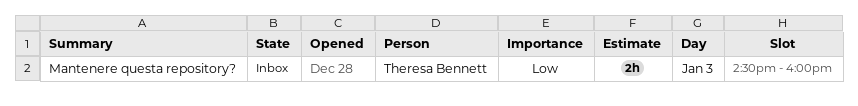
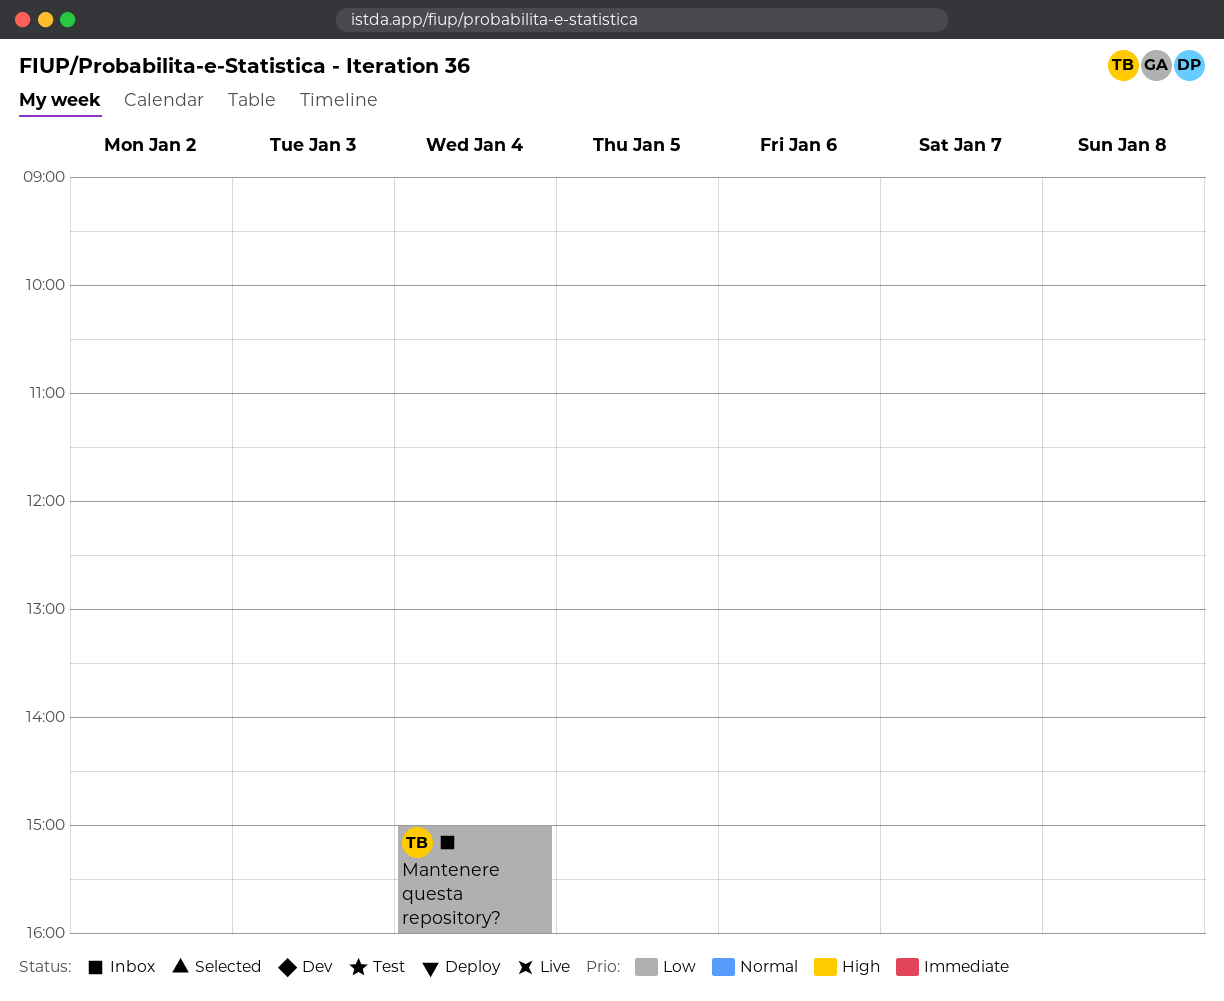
Mantenere questa repository?, day: Jan 3 -> Jan 4
Mantenere questa repository?, begins: 14:30 -> 15:00

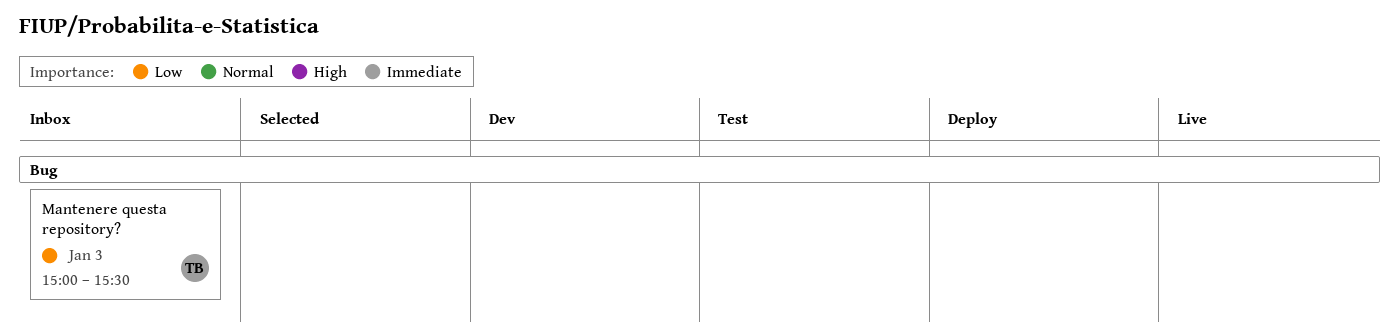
Mantenere questa repository?, day: Jan 4 -> Jan 3
Mantenere questa repository?, ends: 16:00 -> 15:30

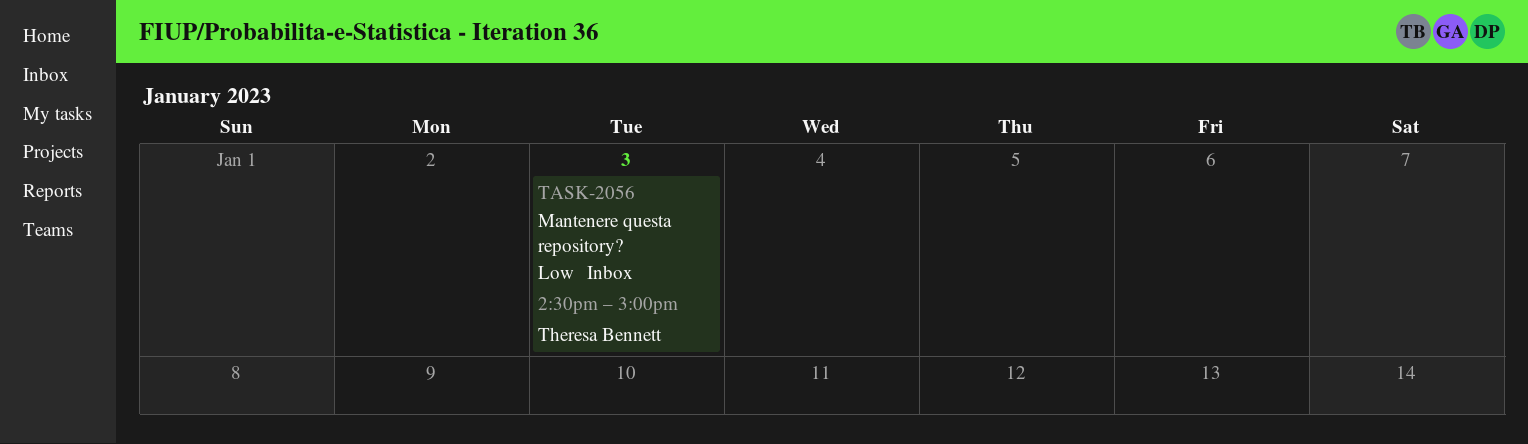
Mantenere questa repository?, begins: 15:00 -> 14:30
Mantenere questa repository?, ends: 15:30 -> 15:00

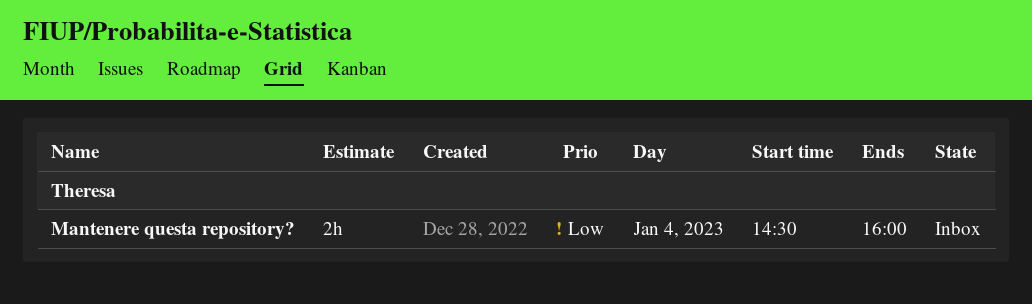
Mantenere questa repository?, day: Jan 3 -> Jan 4
Mantenere questa repository?, ends: 15:00 -> 16:00

